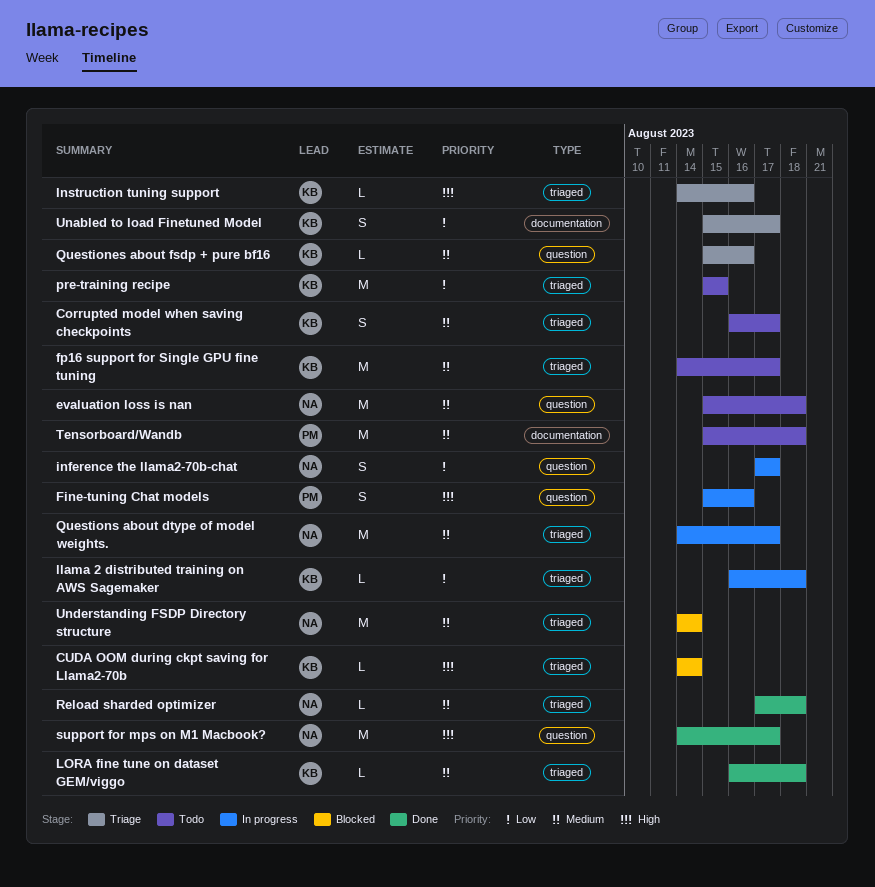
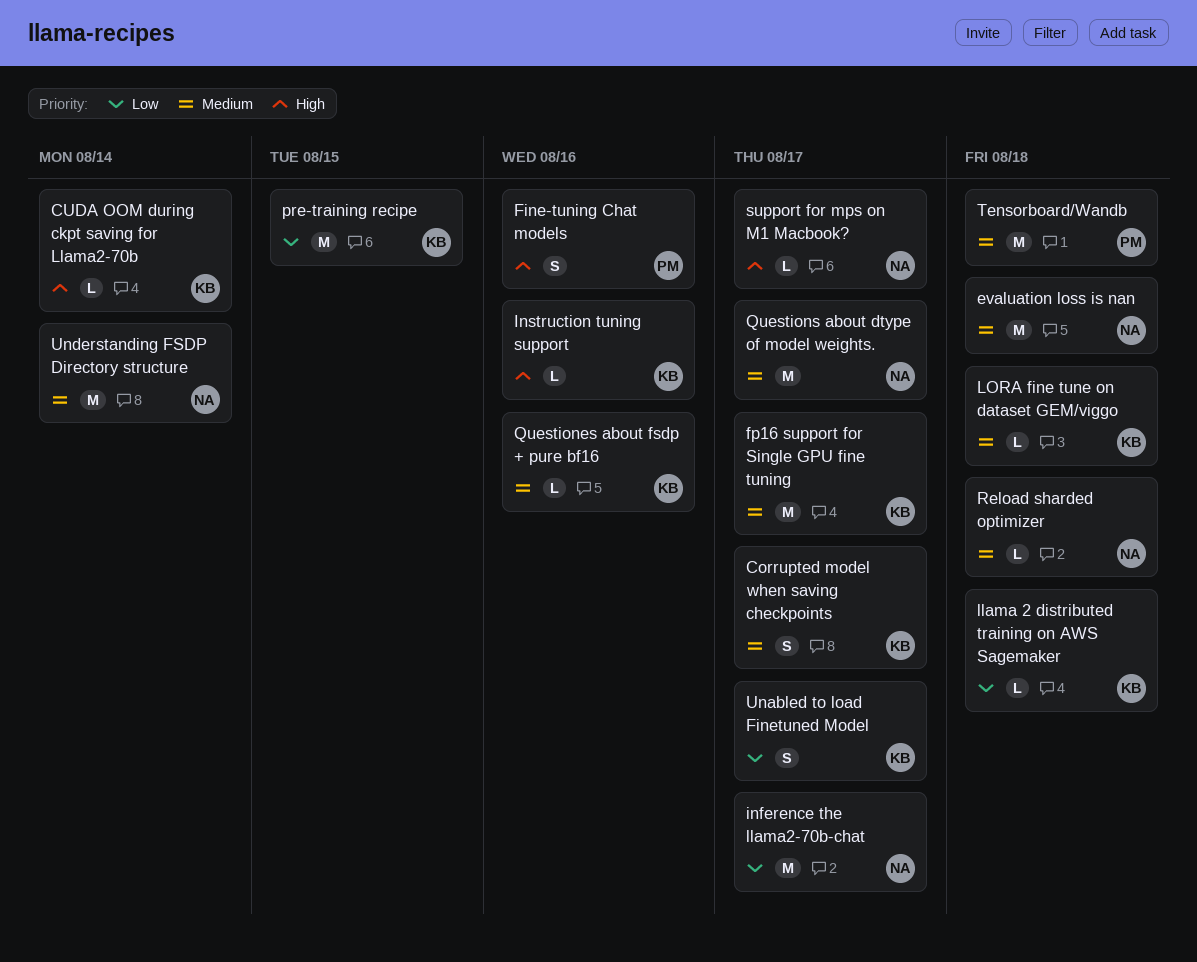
inference the llama2-70b-chat, estimate: S -> M
support for mps on M1 Macbook?, estimate: M -> L

